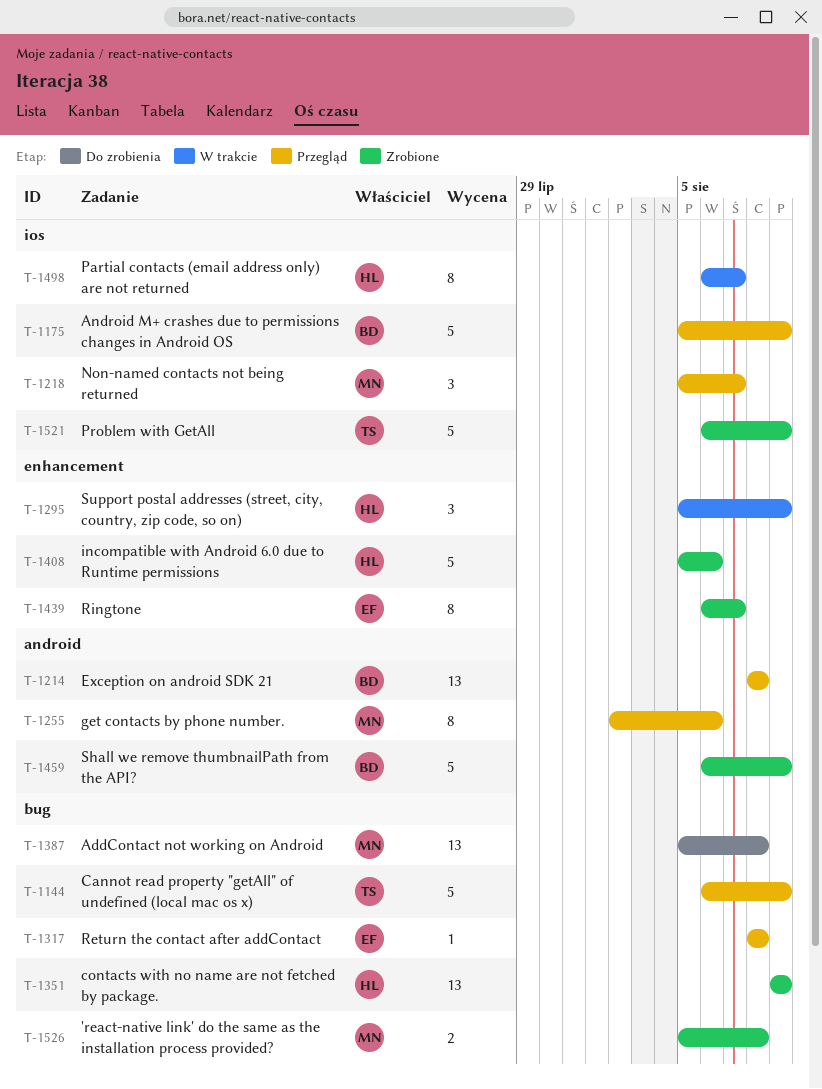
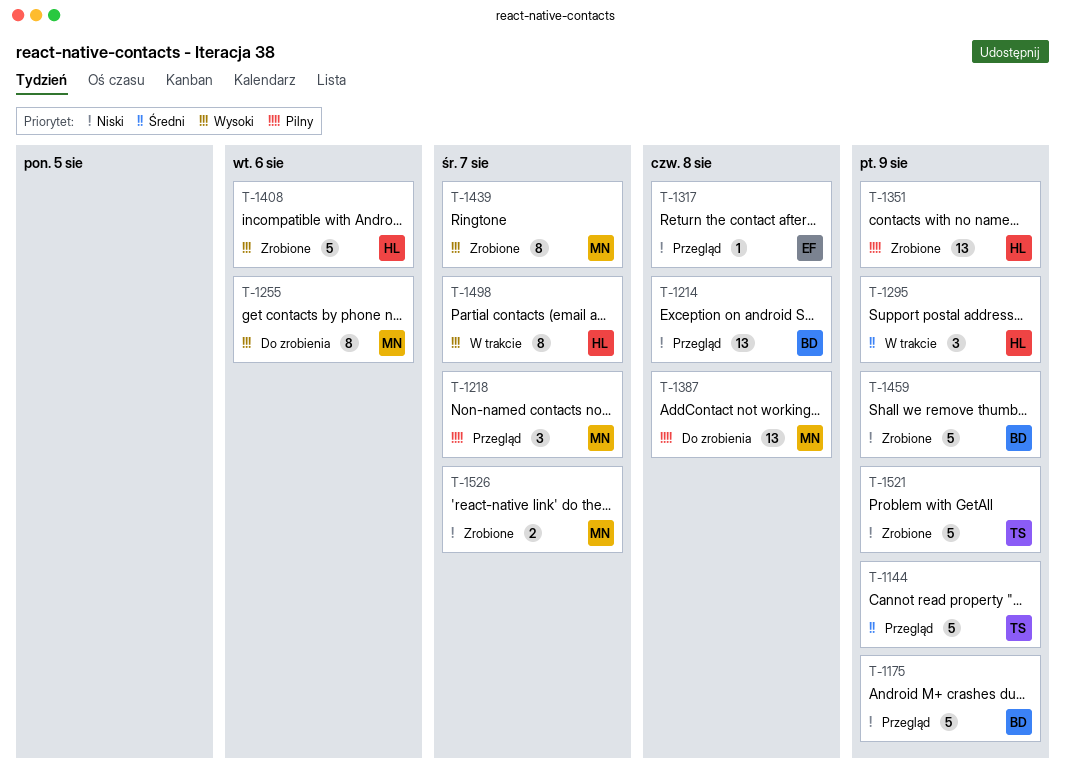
T-1255, status: Przegląd -> Do zrobienia
T-1439, owner: EF -> MN
T-1526, due: Aug 8 -> Aug 7

